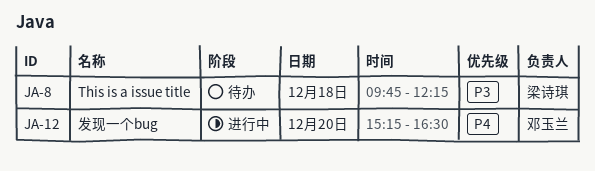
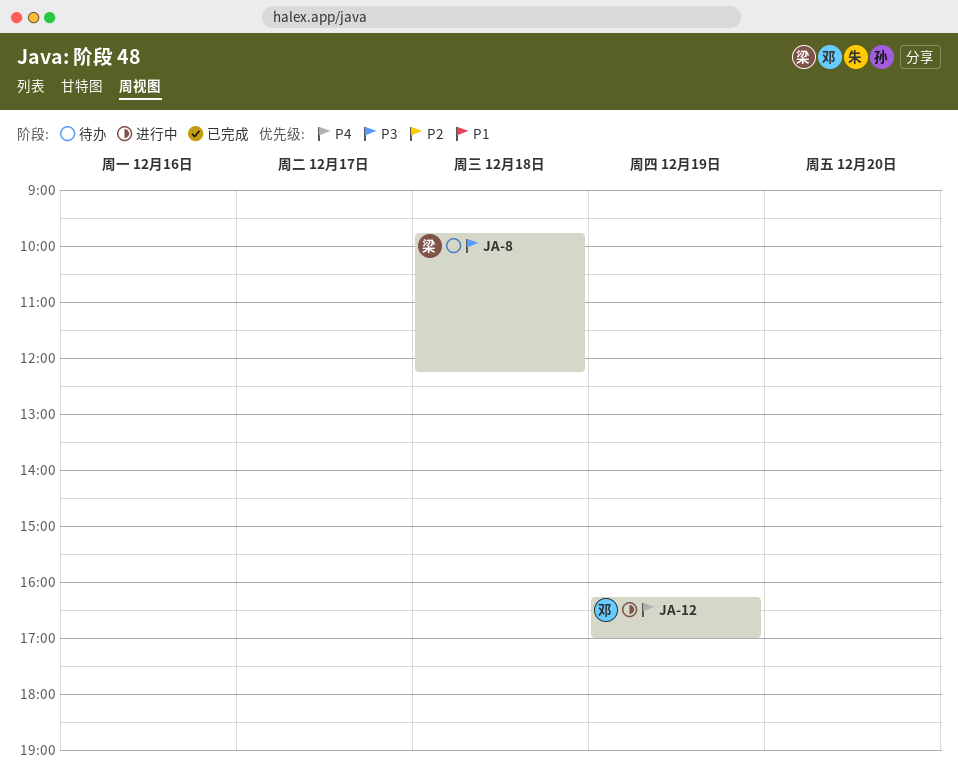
JA-12, day: Dec 20 -> Dec 19
JA-12, begins: 15:15 -> 16:15
JA-12, ends: 16:30 -> 17:00

